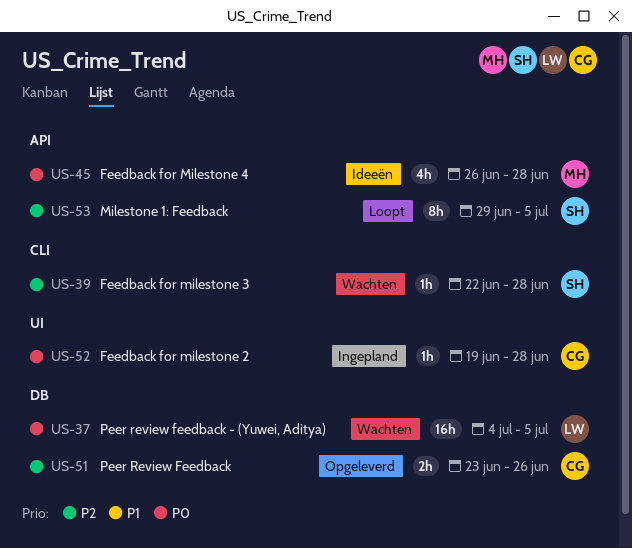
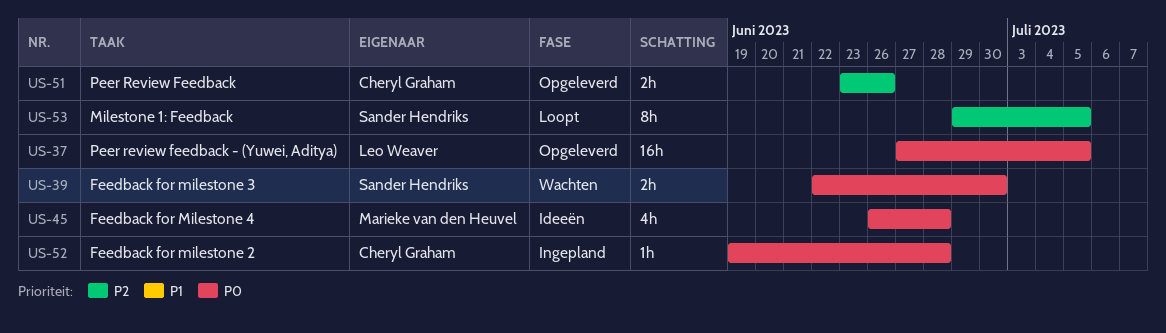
US-37, status: Wachten -> Opgeleverd
US-37, start: Jul 4 -> Jun 27
US-39, priority: P2 -> P0
US-39, estimate: 1h -> 2h
US-39, due: Jun 28 -> Jun 30

